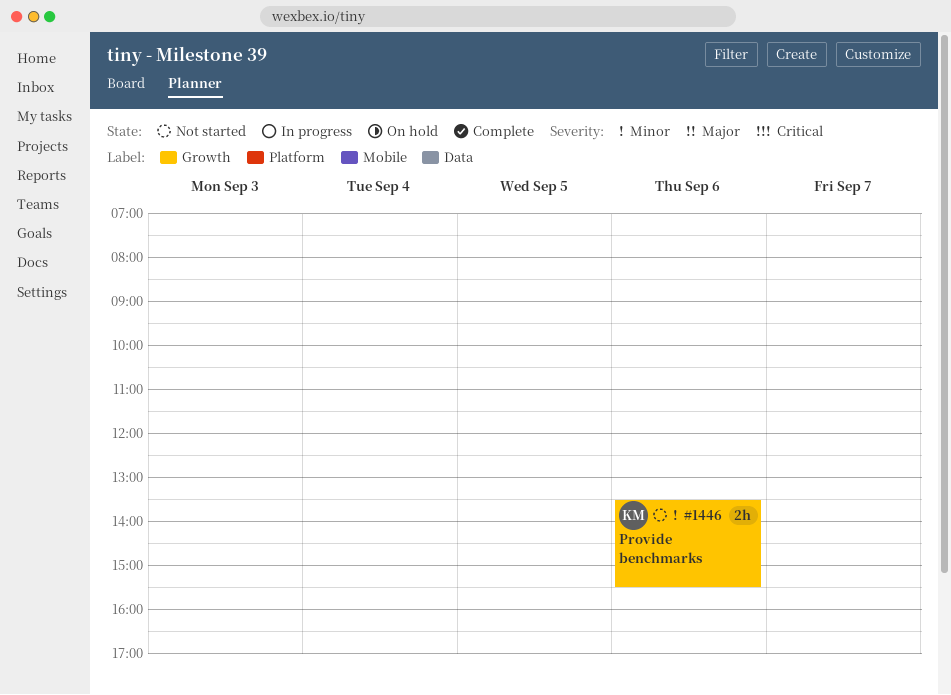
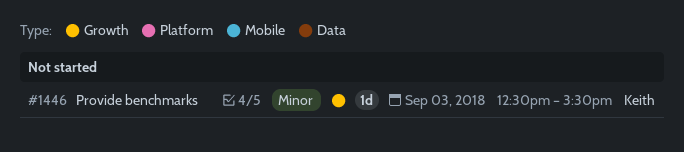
#1446, estimate: 2h -> 1d
#1446, day: Sep 6 -> Sep 3
#1446, begins: 13:30 -> 12:30

